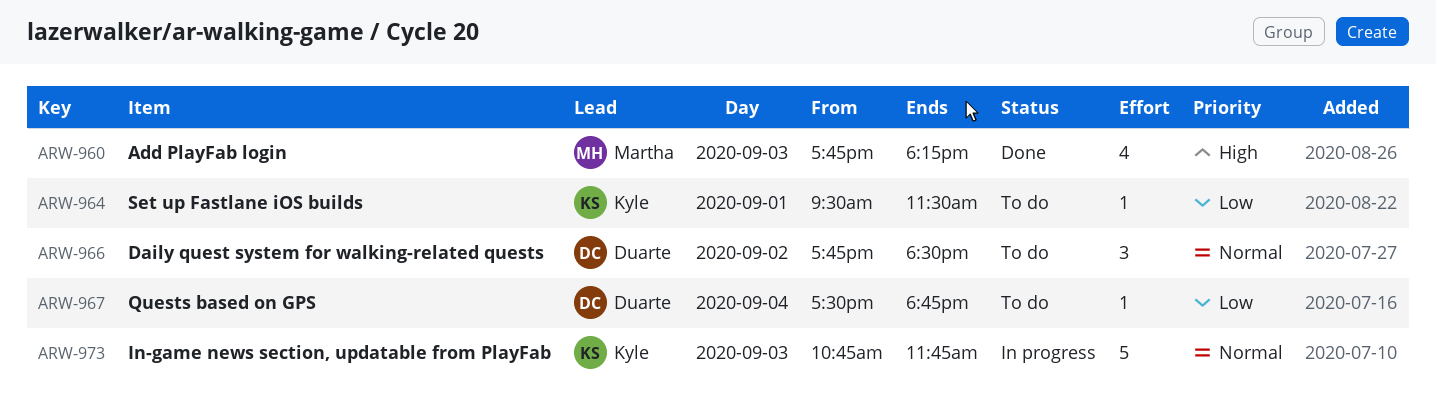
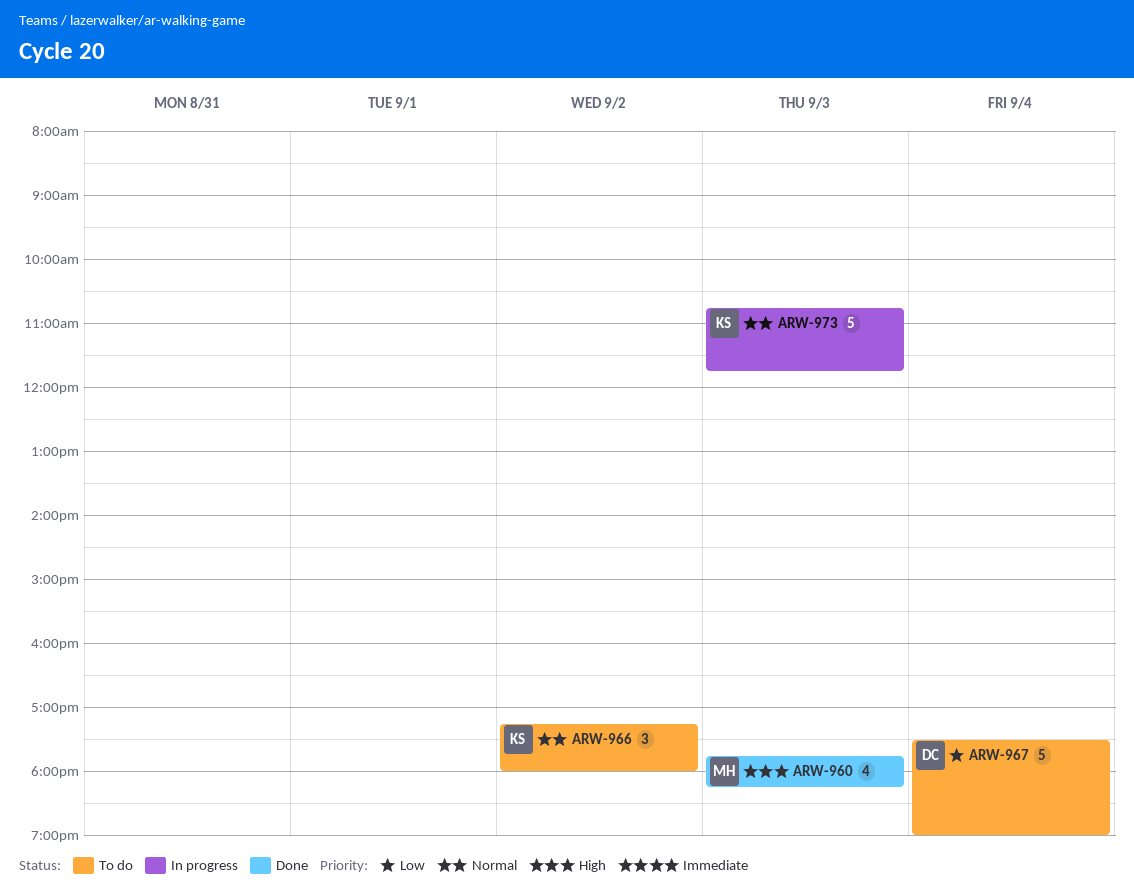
ARW-964: present -> none
ARW-966, owner: Duarte -> Kyle
ARW-966, begins: 17:45 -> 17:15
ARW-966, ends: 18:30 -> 18:00
ARW-967, estimate: 1 -> 5
ARW-967, ends: 18:45 -> 19:00

